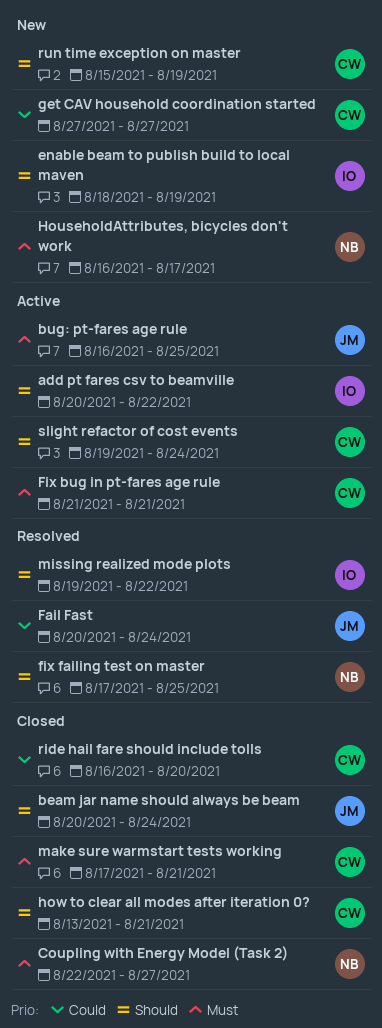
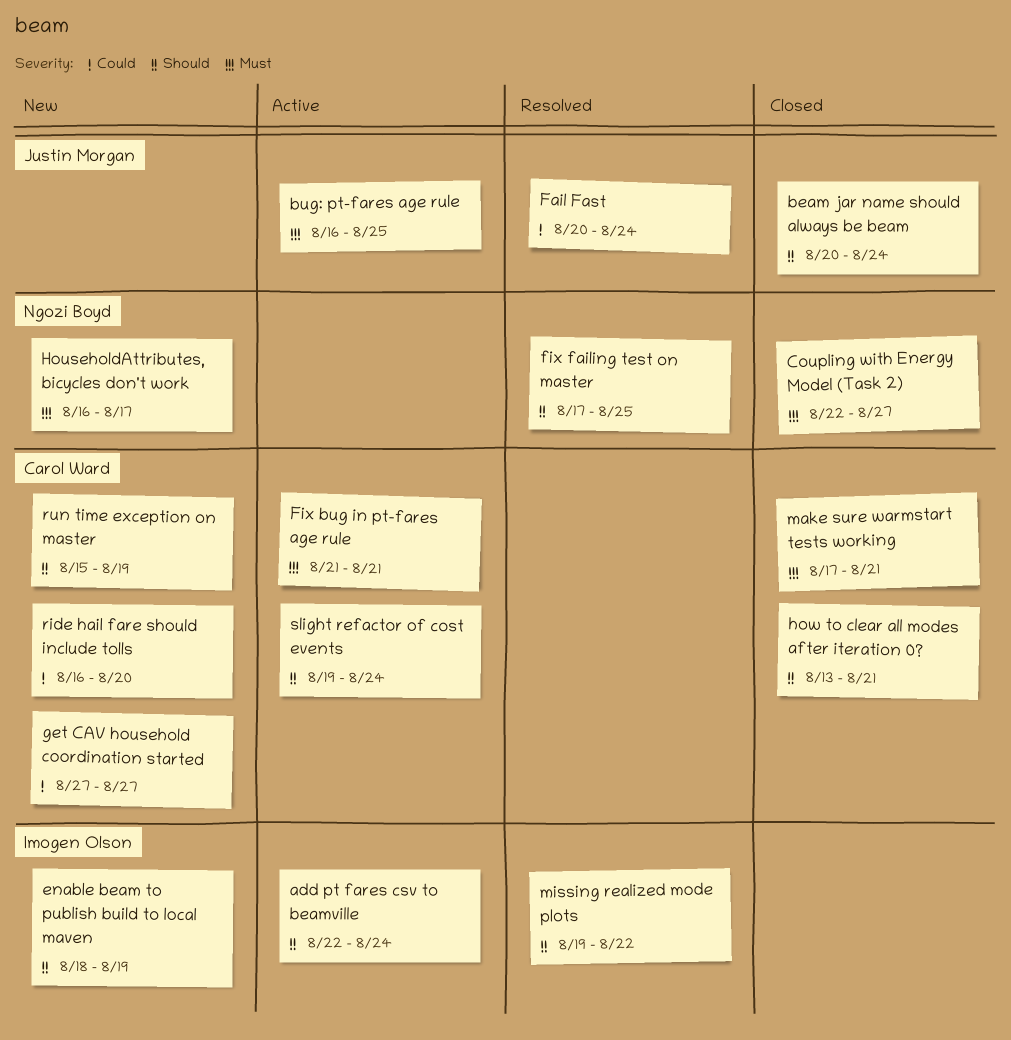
add pt fares csv to beamville, start: Aug 20 -> Aug 22
add pt fares csv to beamville, due: Aug 22 -> Aug 24
ride hail fare should include tolls, status: Closed -> New

